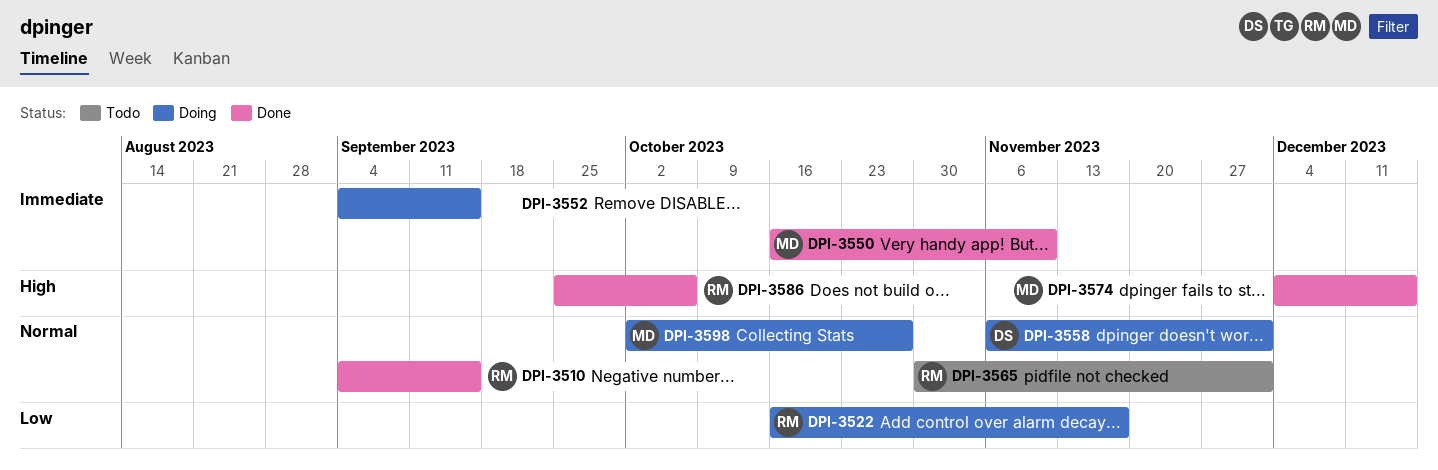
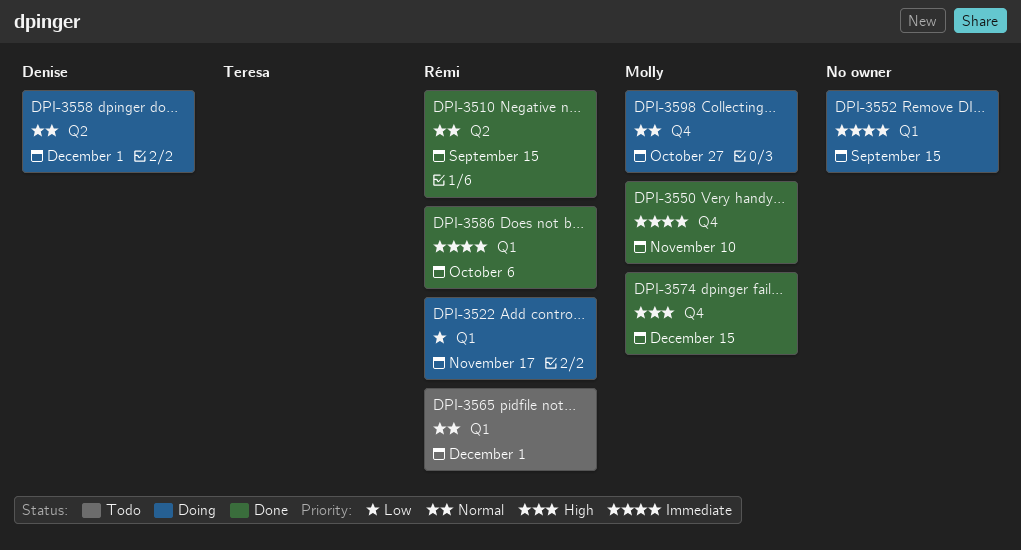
DPI-3586, priority: High -> Immediate

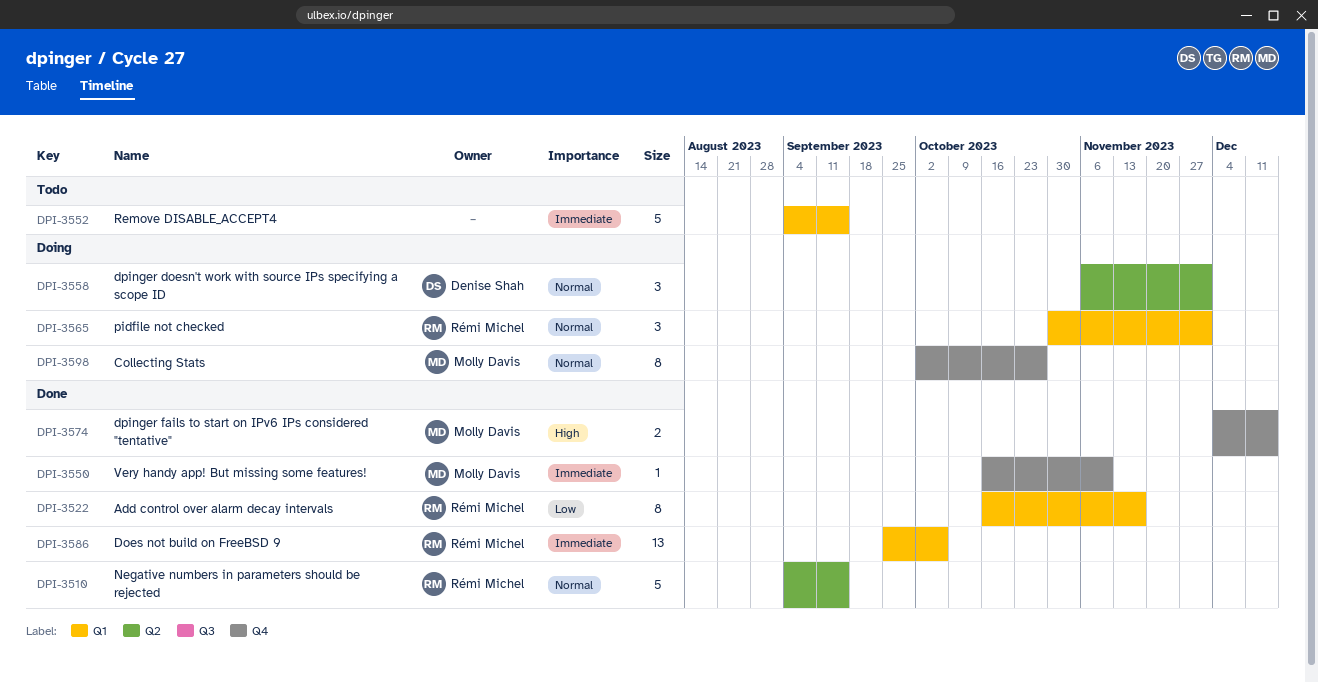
DPI-3522, status: Doing -> Done
DPI-3552, status: Doing -> Todo
DPI-3565, status: Todo -> Doing

